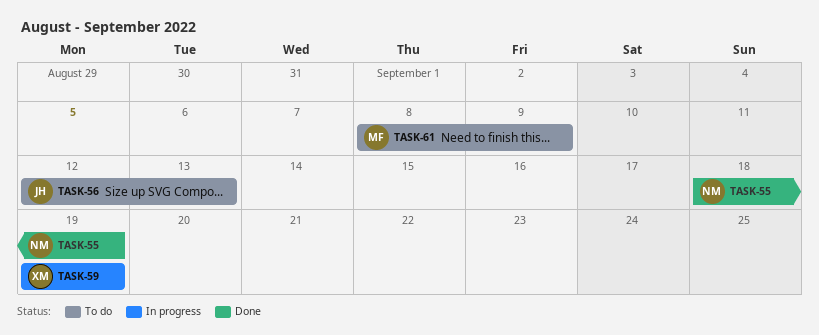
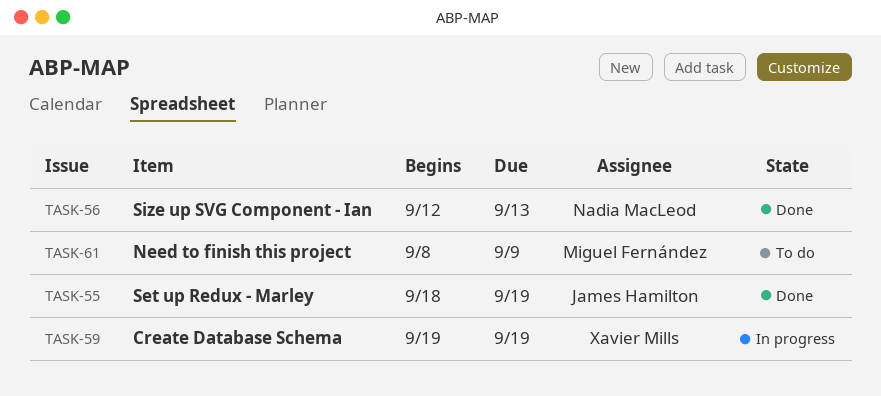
TASK-55, owner: Nadia MacLeod -> James Hamilton
TASK-56, status: To do -> Done
TASK-56, owner: James Hamilton -> Nadia MacLeod

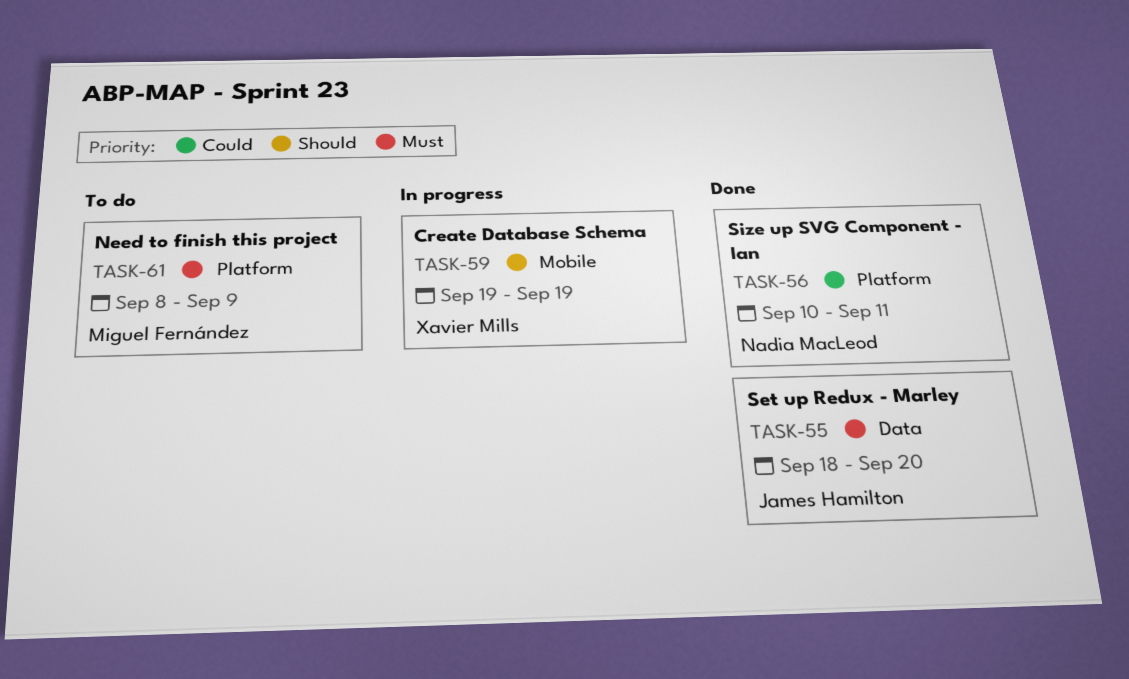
TASK-55, due: Sep 19 -> Sep 20
TASK-56, start: Sep 12 -> Sep 10
TASK-56, due: Sep 13 -> Sep 11

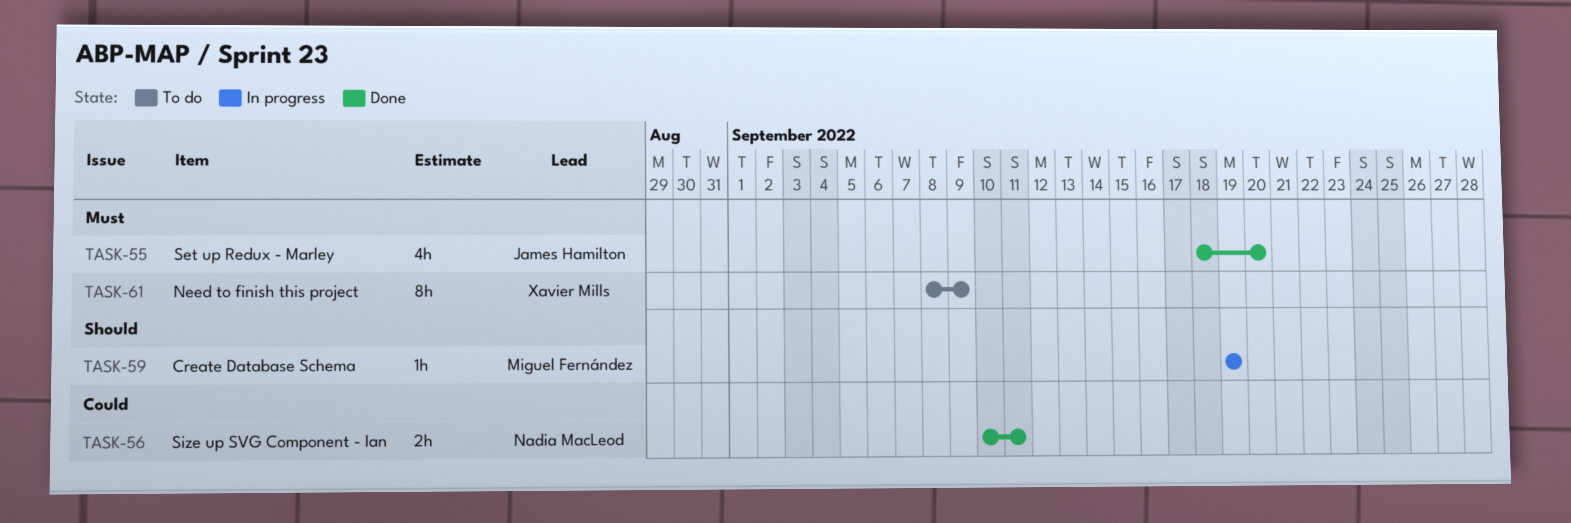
TASK-59, owner: Xavier Mills -> Miguel Fernández
TASK-61, owner: Miguel Fernández -> Xavier Mills

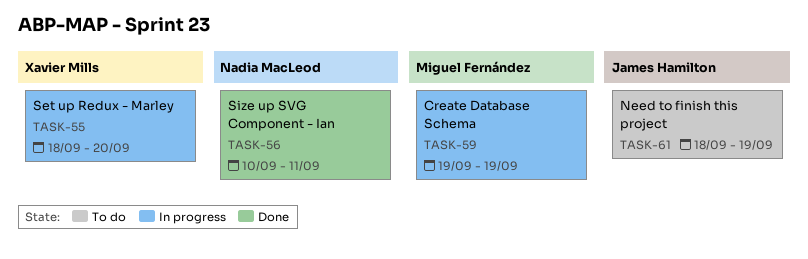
TASK-55, status: Done -> In progress
TASK-55, owner: James Hamilton -> Xavier Mills
TASK-61, owner: Xavier Mills -> James Hamilton
TASK-61, start: Sep 8 -> Sep 18
TASK-61, due: Sep 9 -> Sep 19

